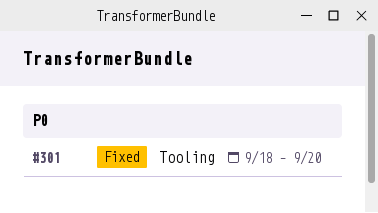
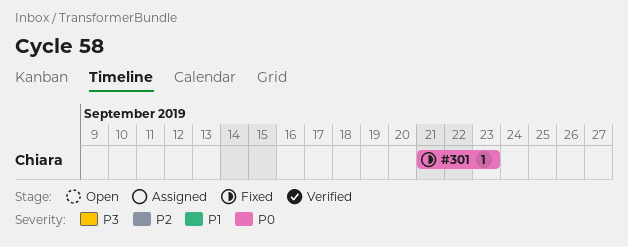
#301, start: Sep 18 -> Sep 21
#301, due: Sep 20 -> Sep 23

